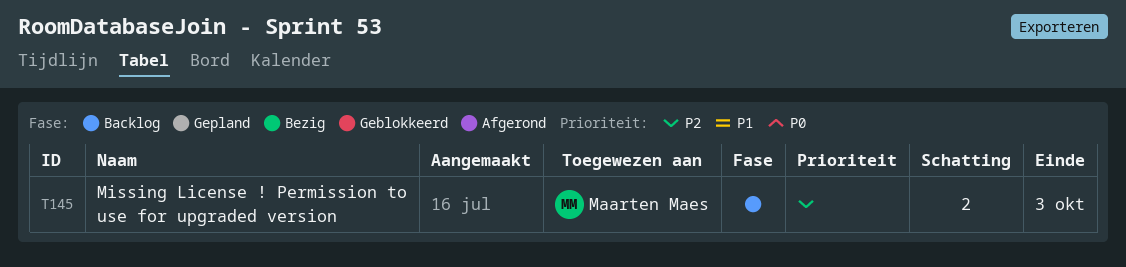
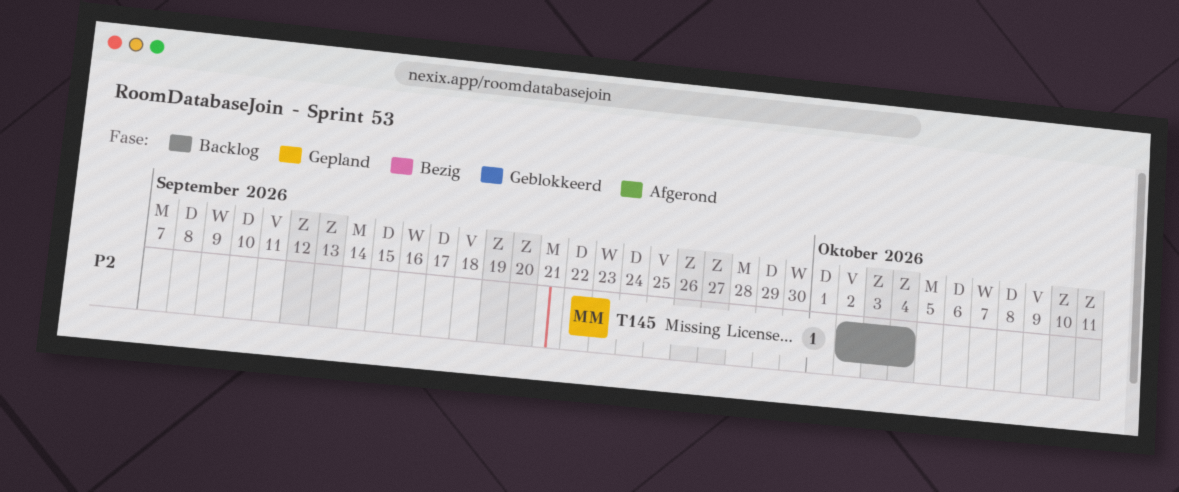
T145, estimate: 2 -> 1
T145, due: Oct 3 -> Oct 4

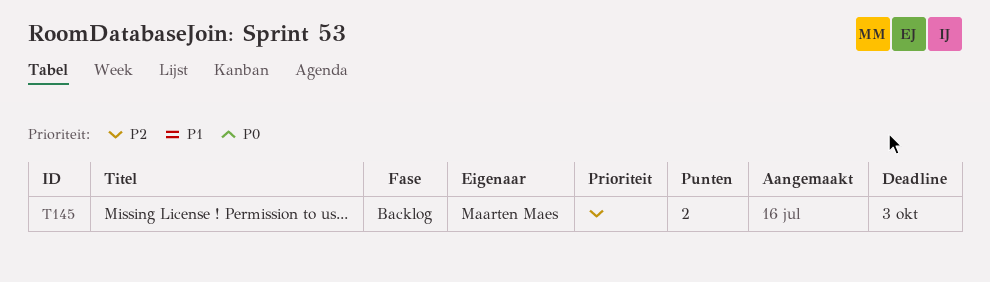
T145, estimate: 1 -> 2
T145, due: Oct 4 -> Oct 3

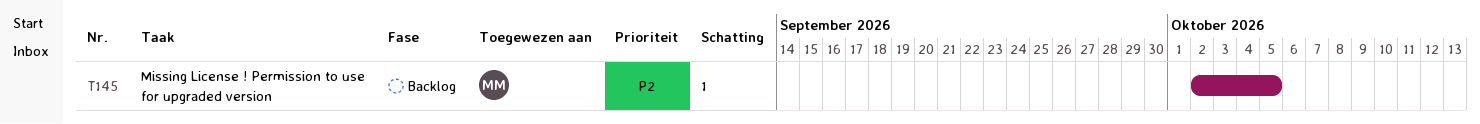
T145, estimate: 2 -> 1
T145, due: Oct 3 -> Oct 5

